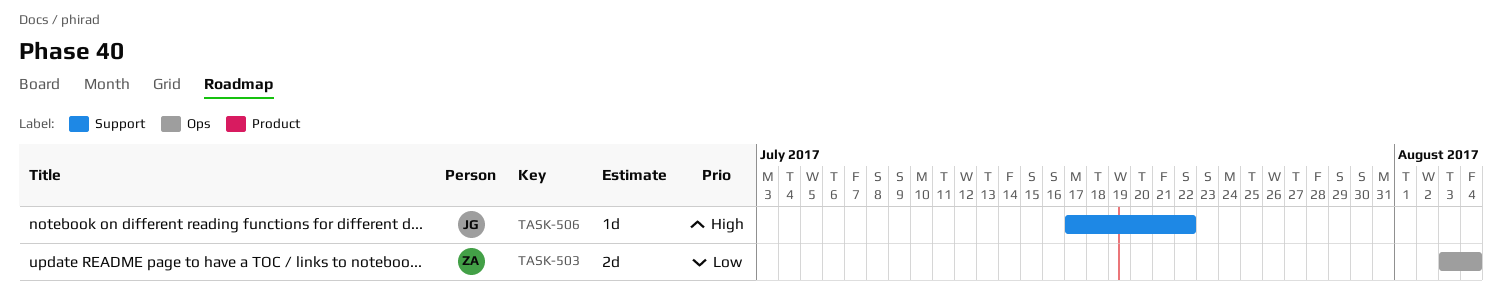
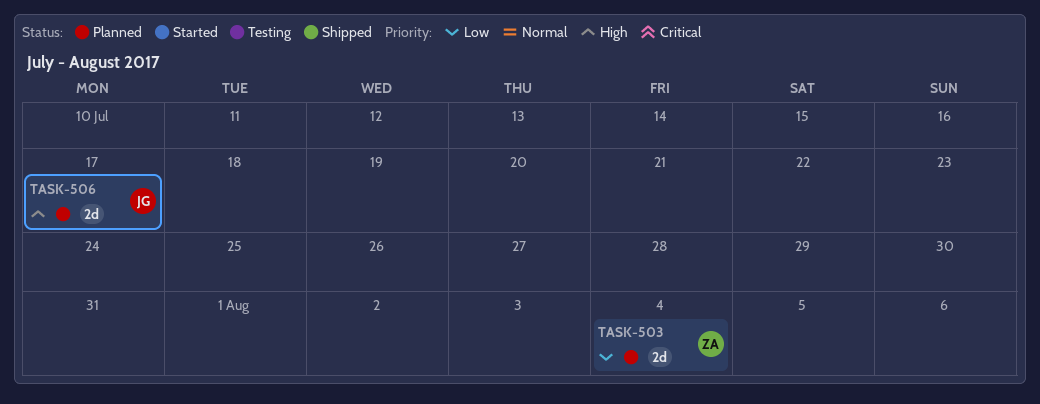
TASK-506, estimate: 1d -> 2d
TASK-506, due: Jul 22 -> Jul 17

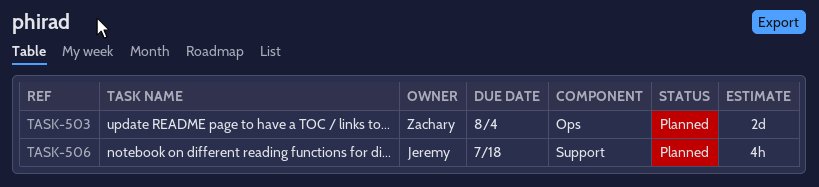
TASK-506, estimate: 2d -> 4h
TASK-506, due: Jul 17 -> Jul 18

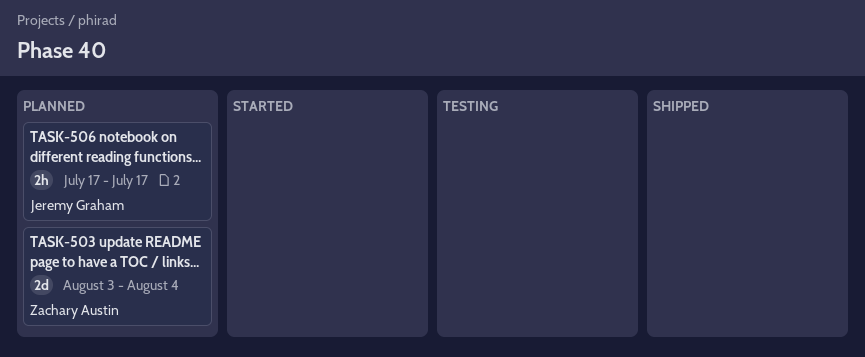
TASK-506, estimate: 4h -> 2h
TASK-506, due: Jul 18 -> Jul 17

